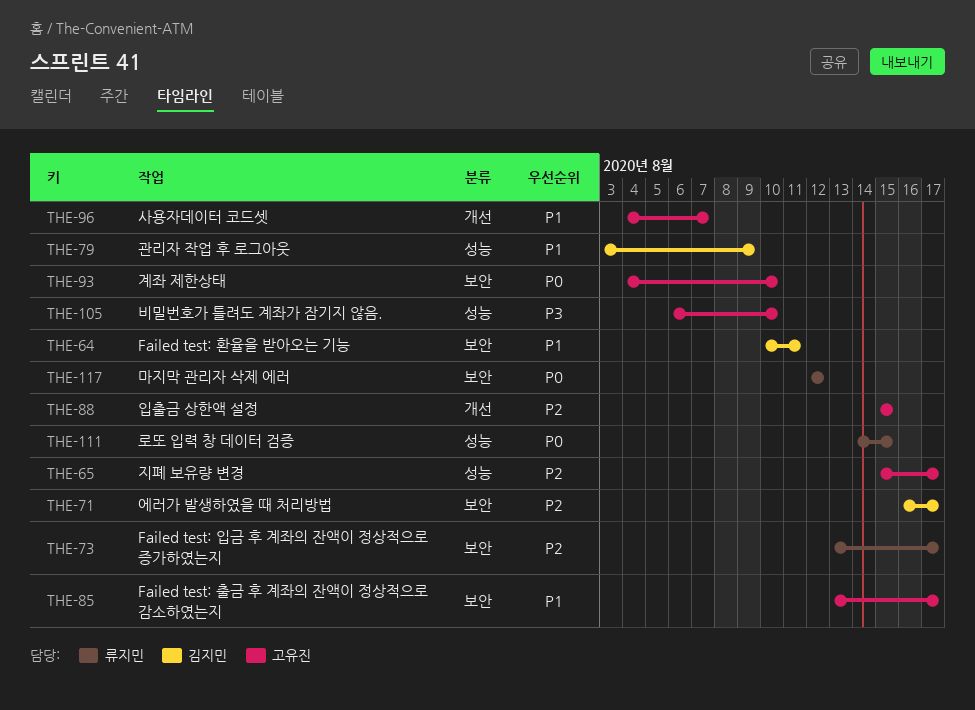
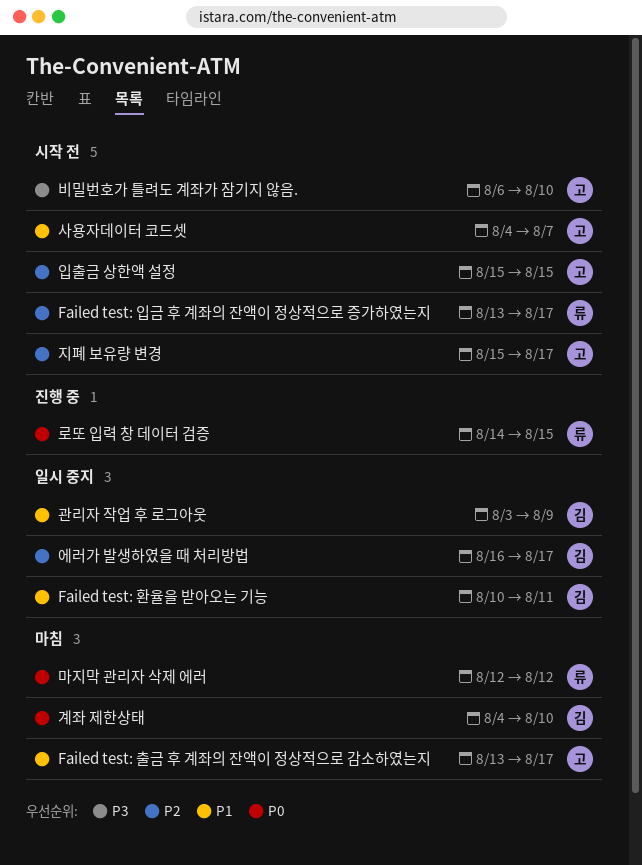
계좌 제한상태, owner: 고유진 -> 김지민

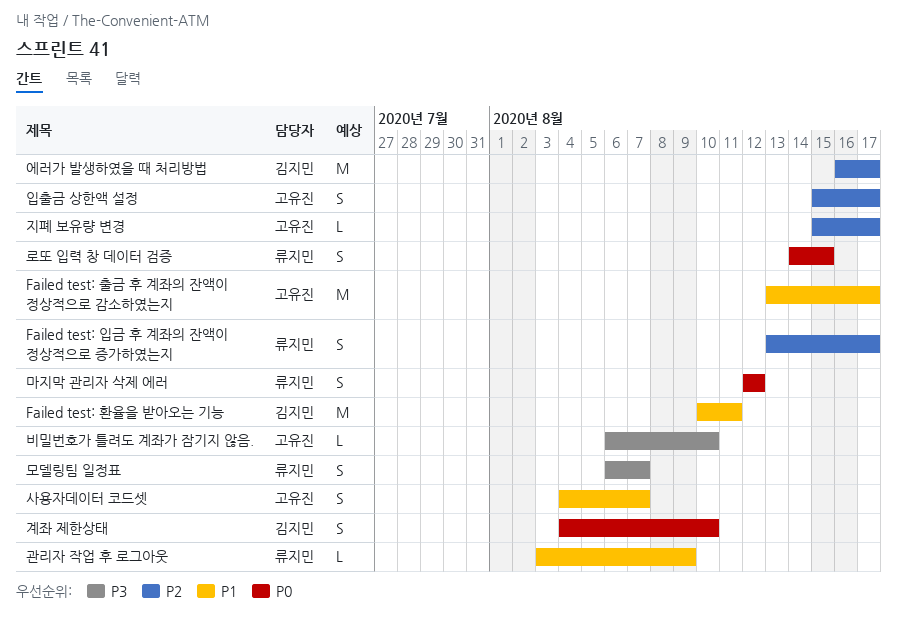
관리자 작업 후 로그아웃, owner: 김지민 -> 류지민
모델링팀 일정표: none -> present
입출금 상한액 설정, due: Aug 15 -> Aug 17

